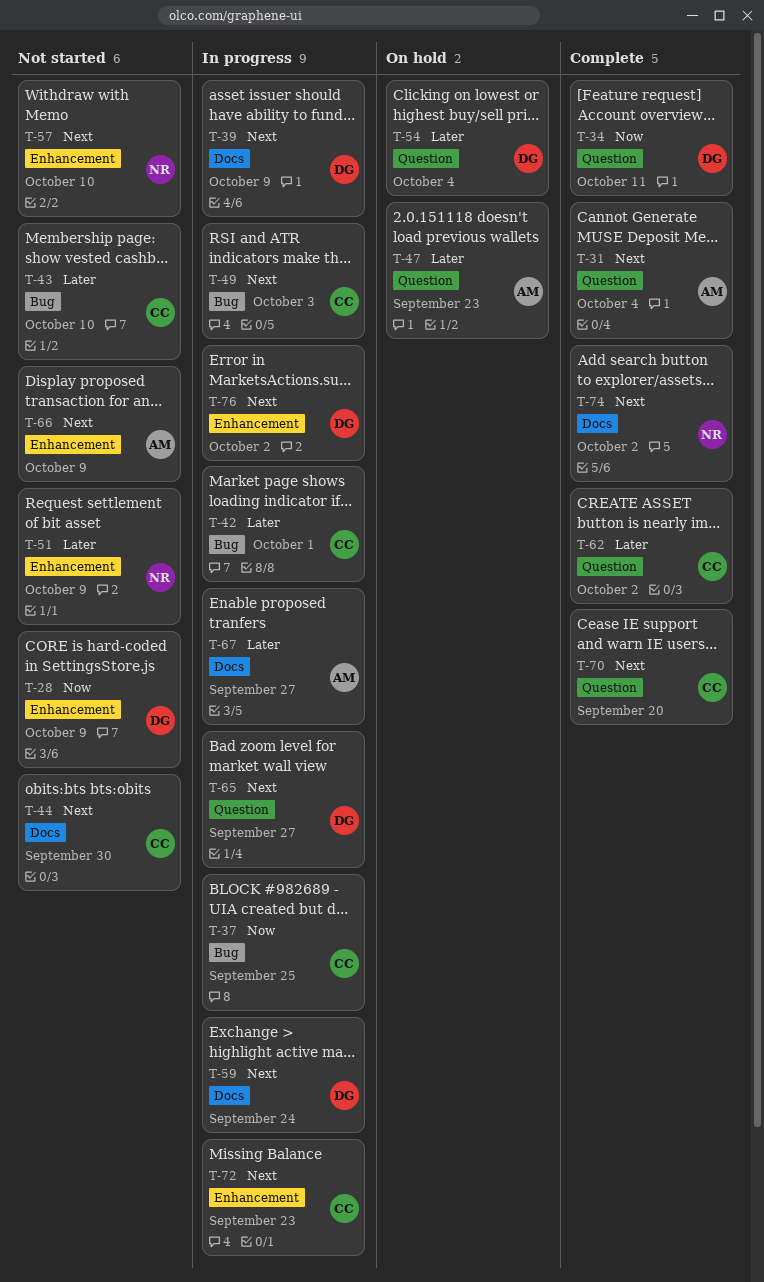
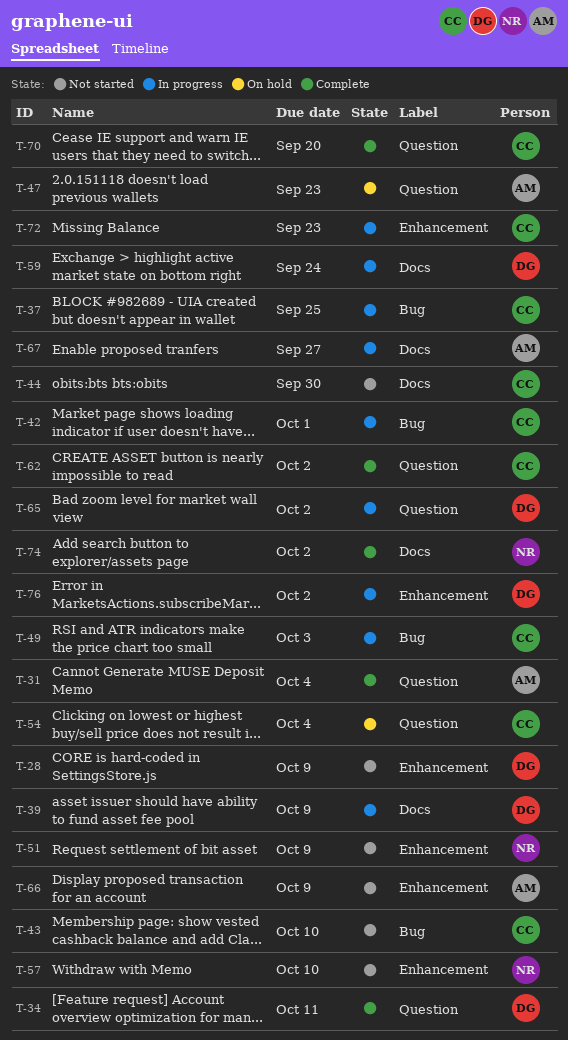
T-54, owner: DG -> CC
T-65, due: Sep 27 -> Oct 2

